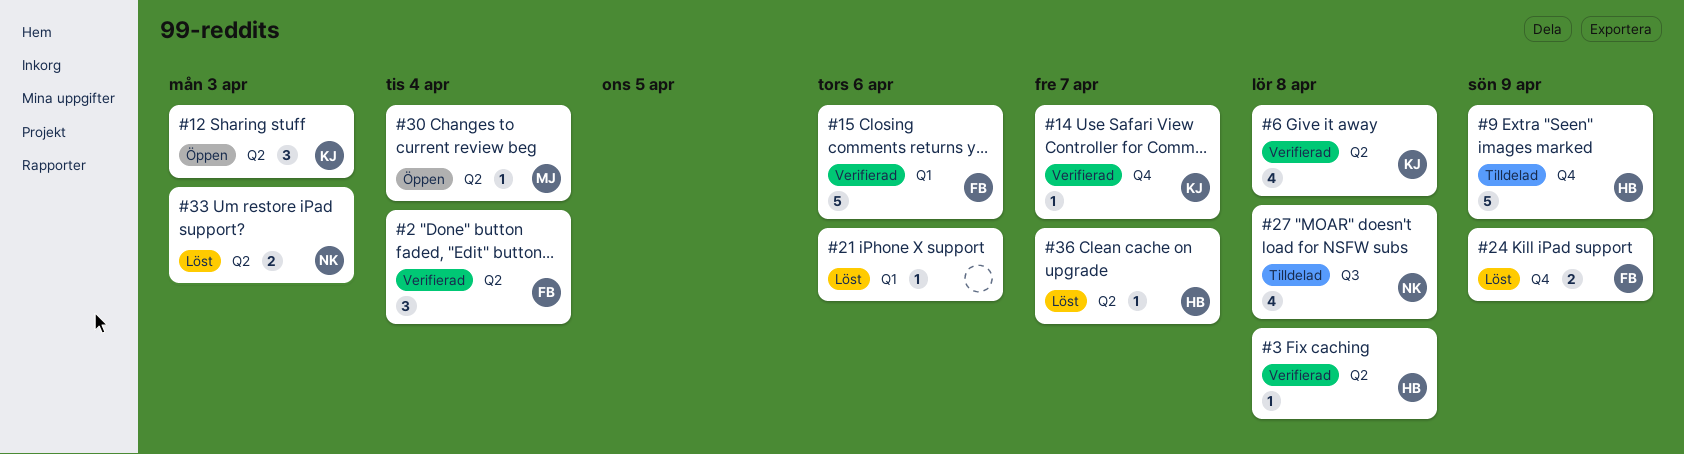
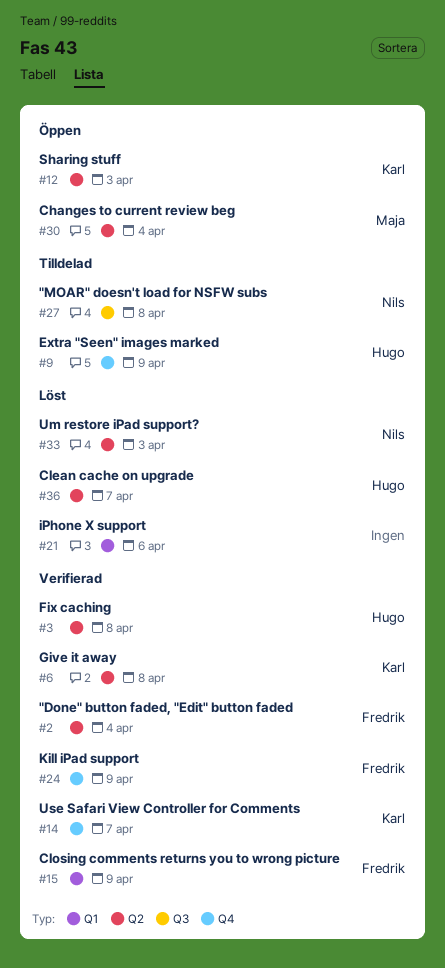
#15, due: Apr 6 -> Apr 9
#24, status: Löst -> Verifierad

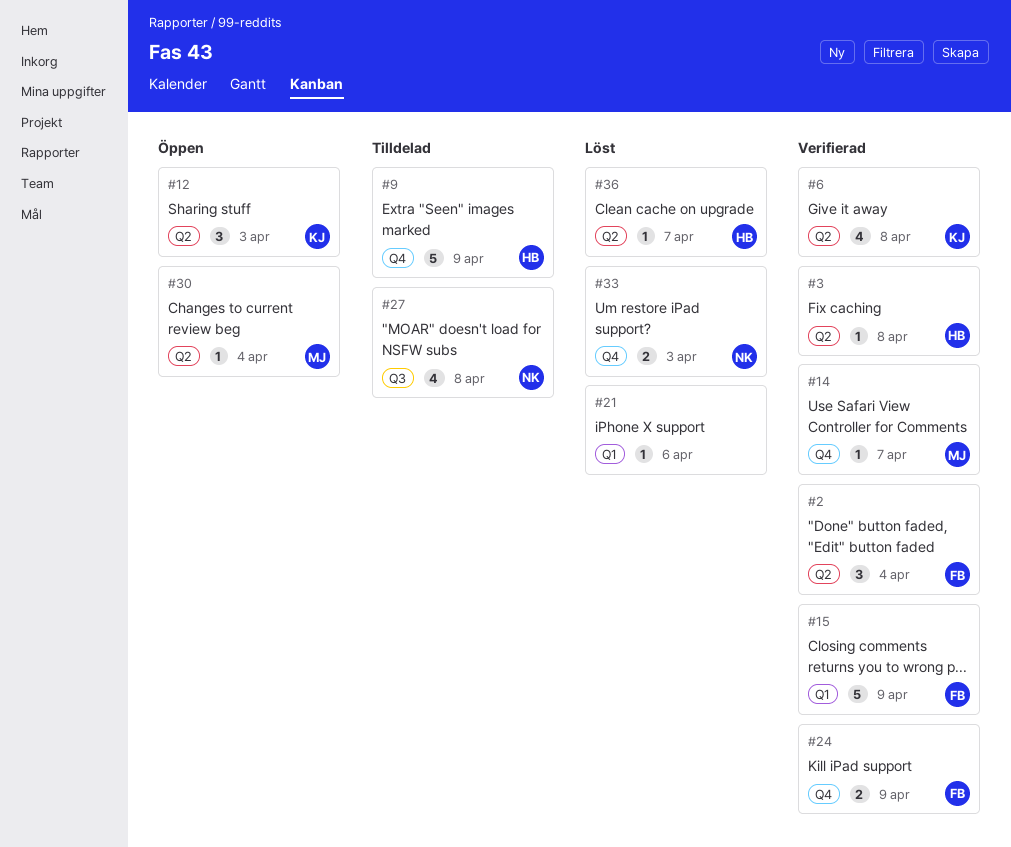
#14, owner: Karl -> Maja
#33, label: Q2 -> Q4

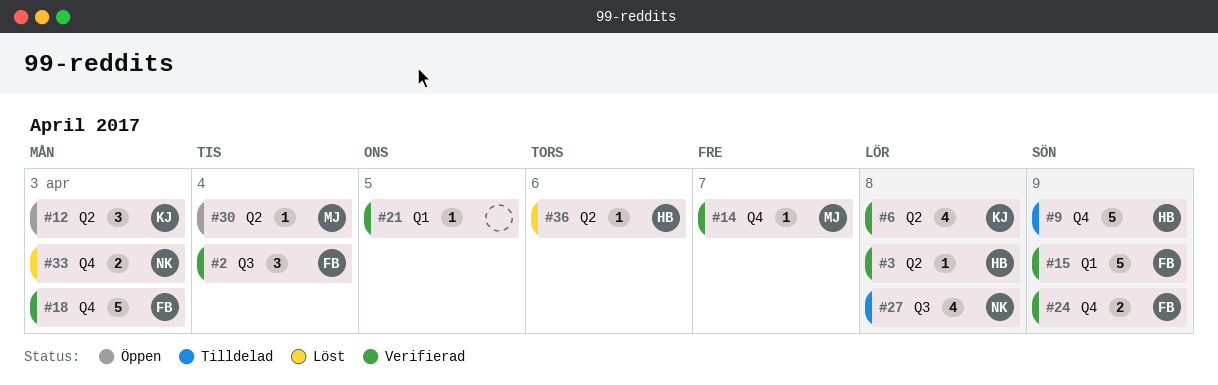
#2, label: Q2 -> Q3
#18: none -> present
#21, status: Löst -> Verifierad
#21, due: Apr 6 -> Apr 5
#36, due: Apr 7 -> Apr 6

